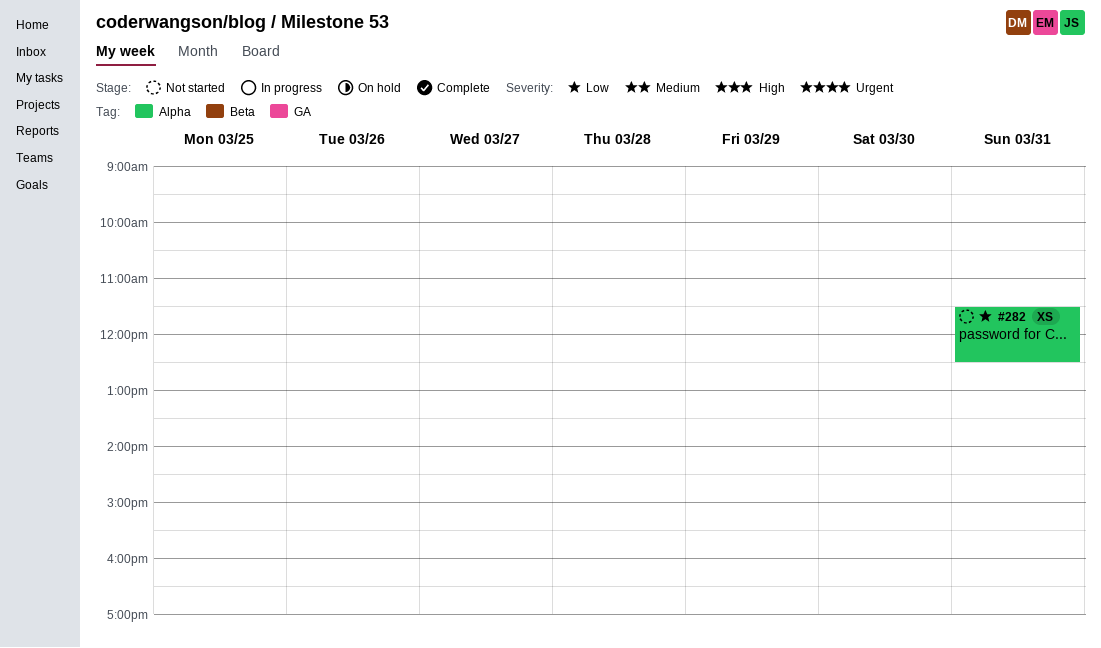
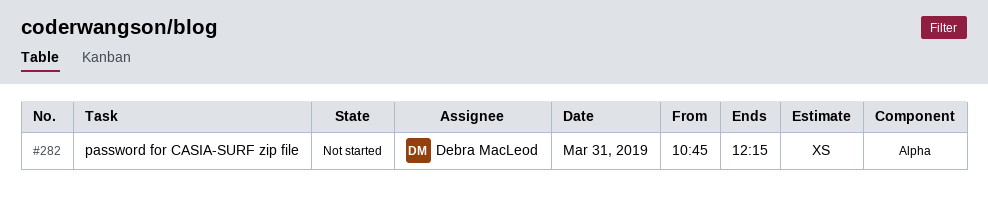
#282, begins: 11:30 -> 10:45
#282, ends: 12:30 -> 12:15

